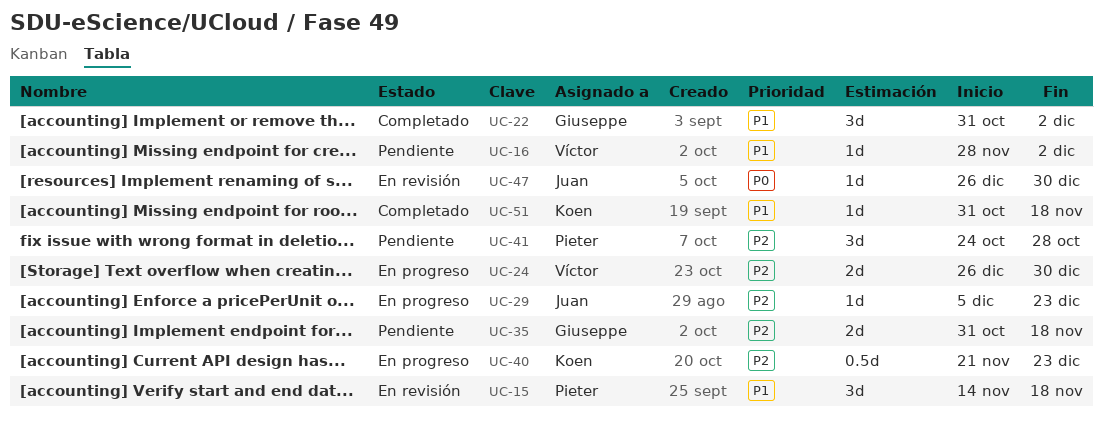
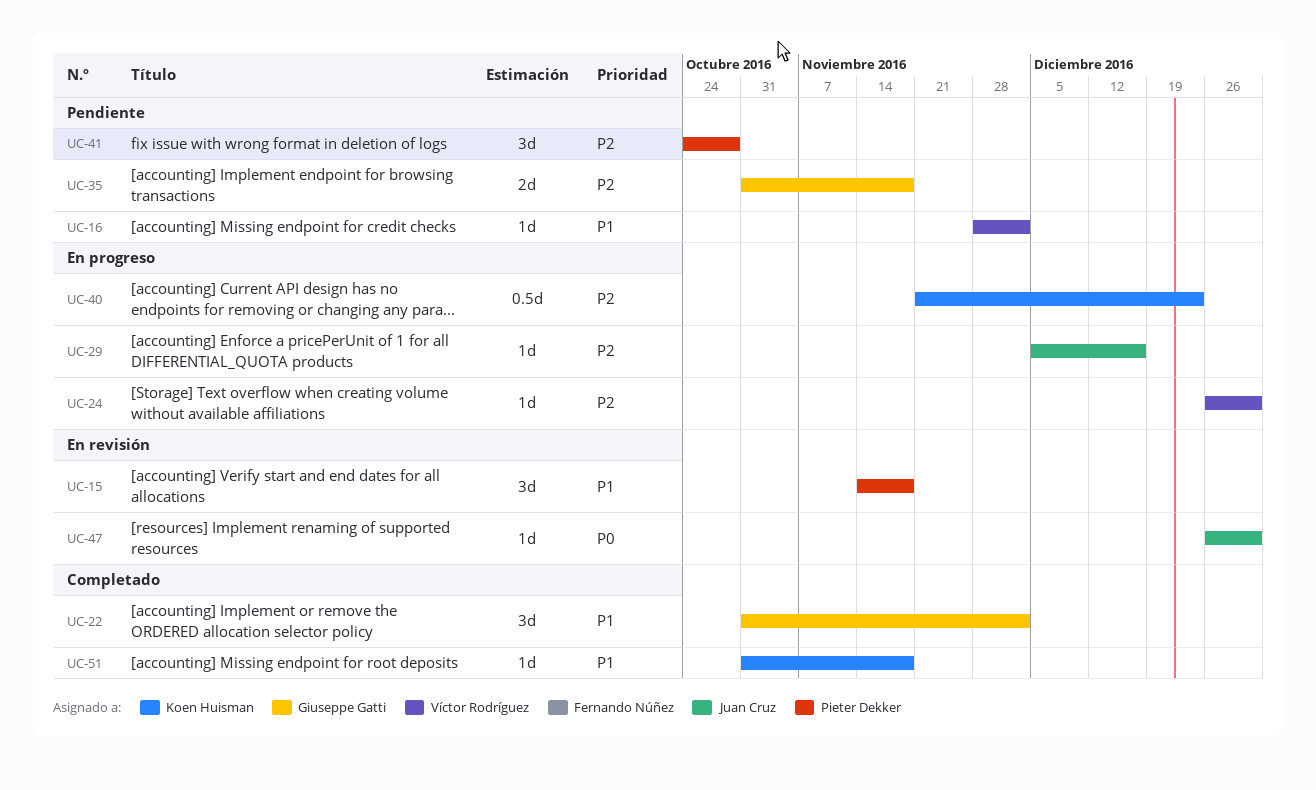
UC-24, estimate: 2d -> 1d
UC-29, due: Dec 23 -> Dec 16

